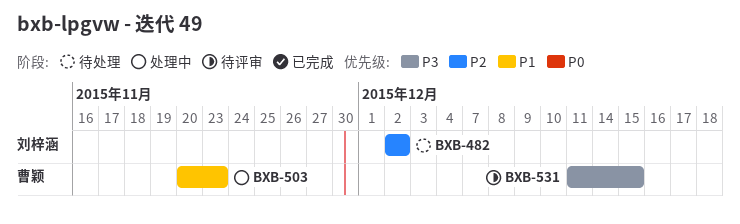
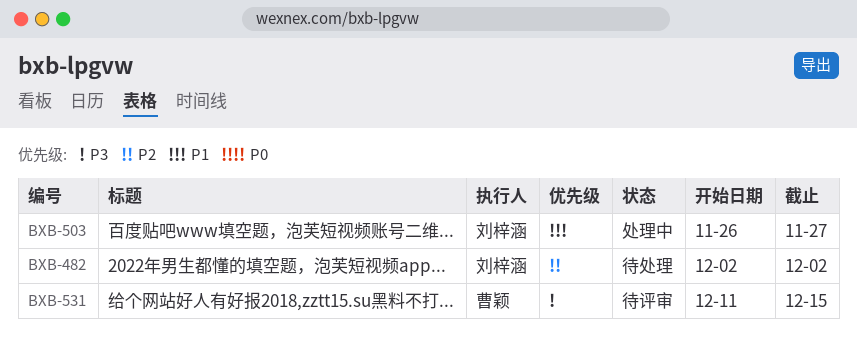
BXB-503, owner: 曹颖 -> 刘梓涵
BXB-503, start: Nov 20 -> Nov 26
BXB-503, due: Nov 23 -> Nov 27

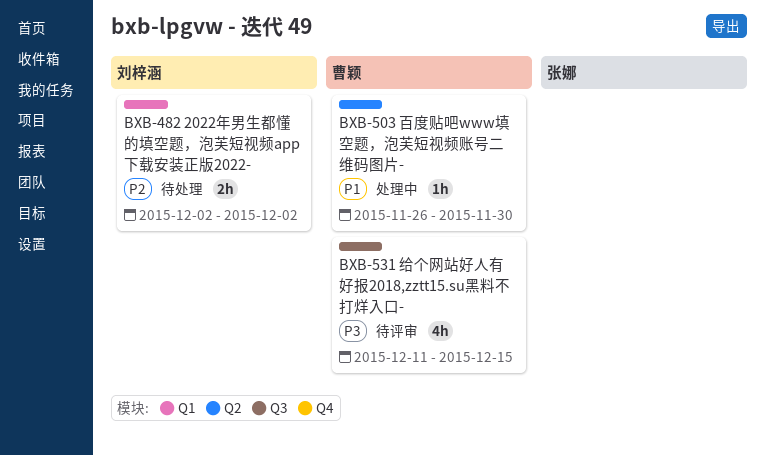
BXB-503, owner: 刘梓涵 -> 曹颖
BXB-503, due: Nov 27 -> Nov 30

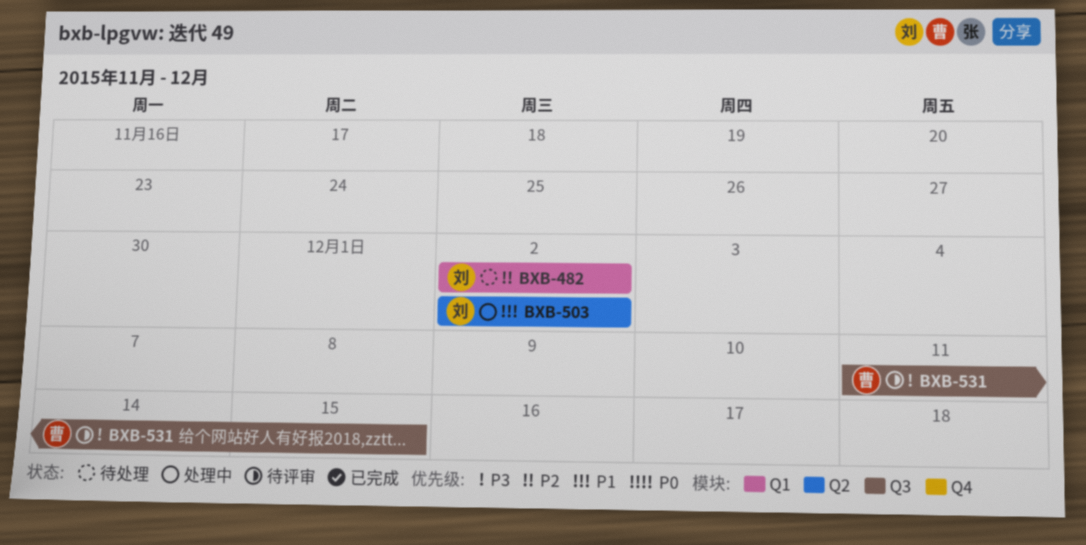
BXB-503, owner: 曹颖 -> 刘梓涵
BXB-503, start: Nov 26 -> Dec 2
BXB-503, due: Nov 30 -> Dec 2

